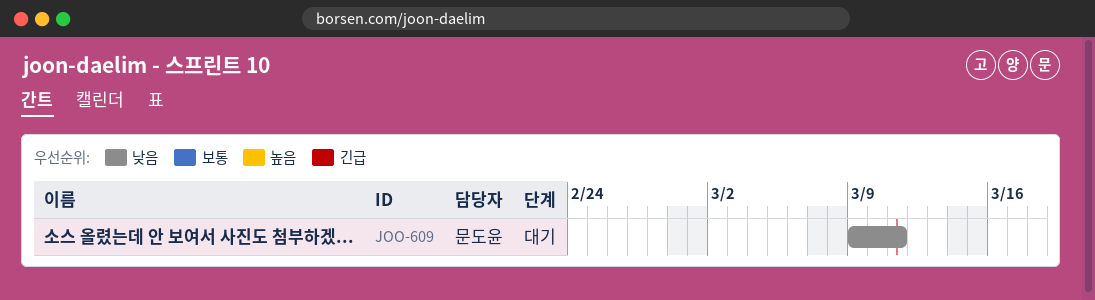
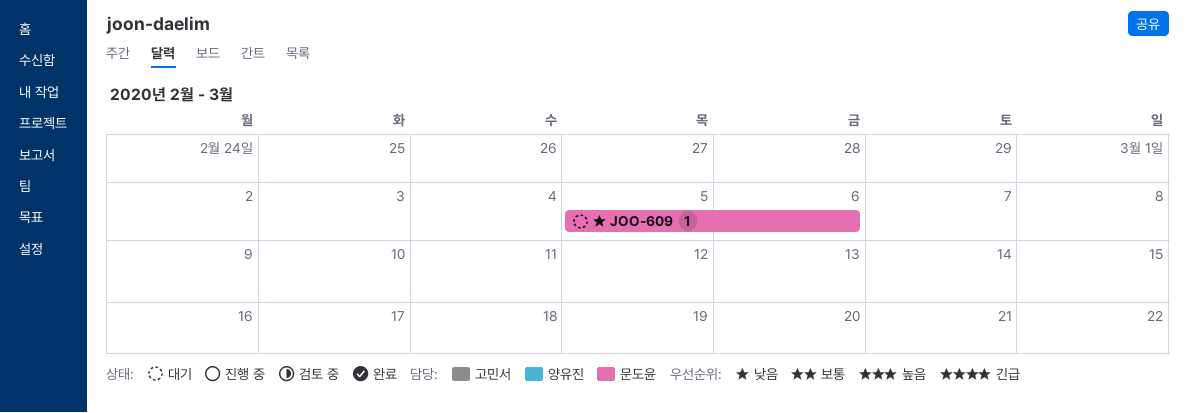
JOO-609, start: Mar 9 -> Mar 5
JOO-609, due: Mar 11 -> Mar 6

